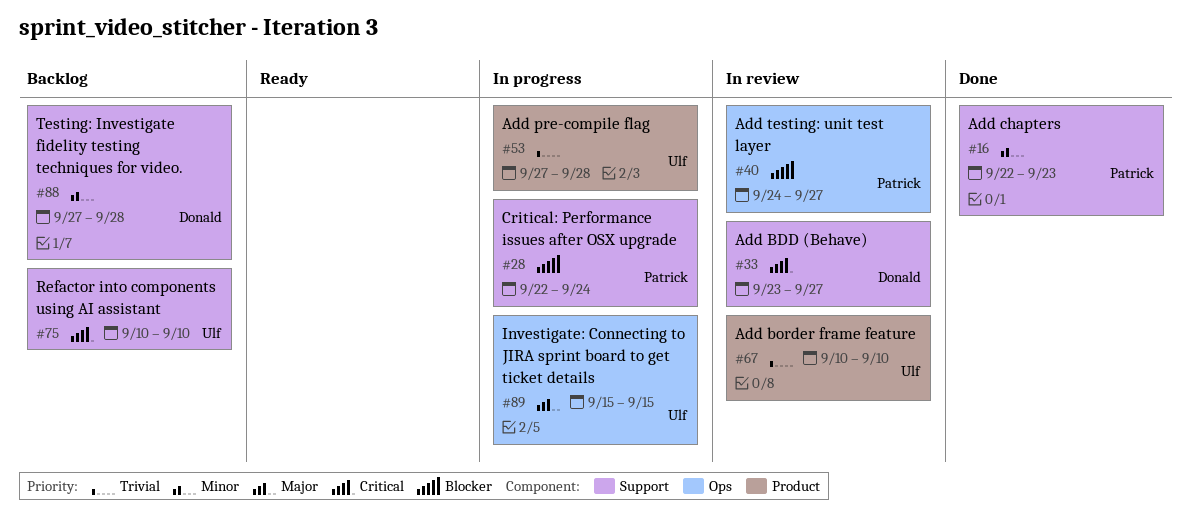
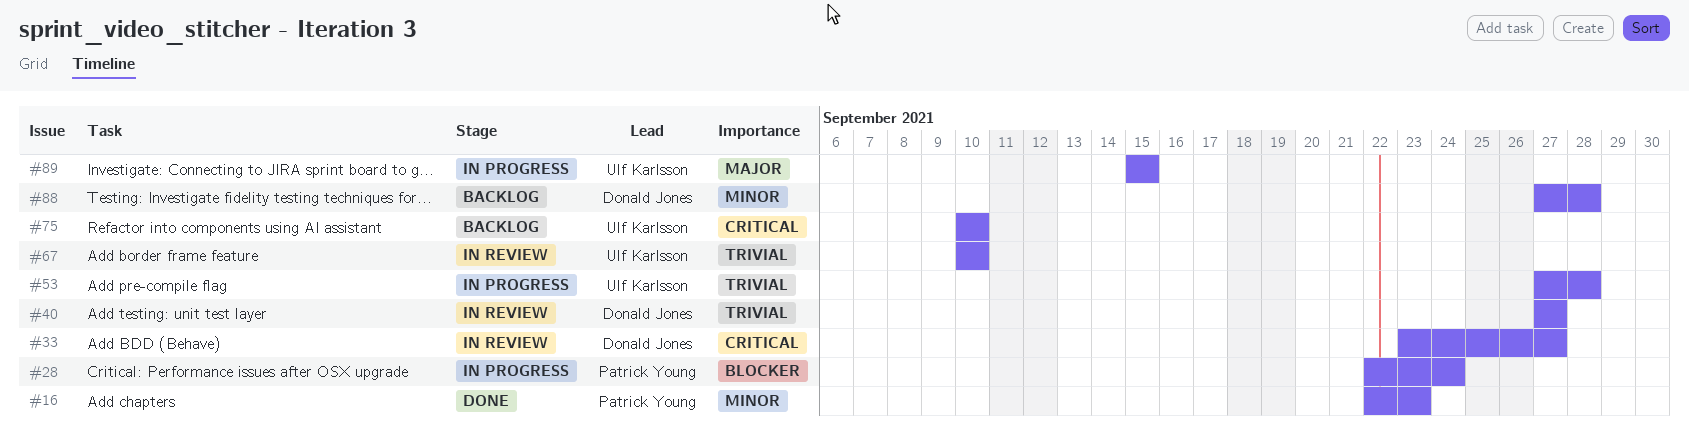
#40, owner: Patrick Young -> Donald Jones
#40, priority: Blocker -> Trivial
#40, start: Sep 24 -> Sep 27

